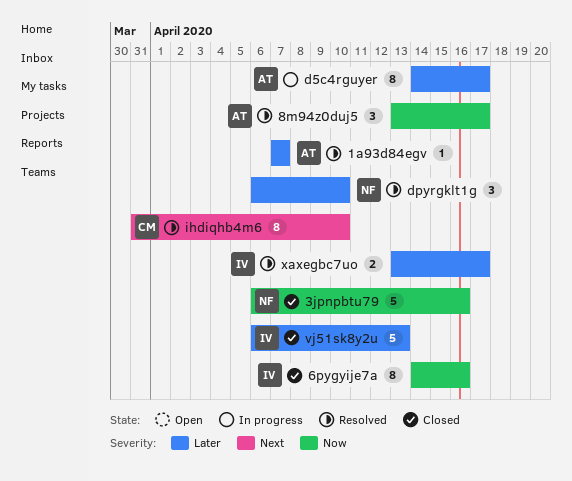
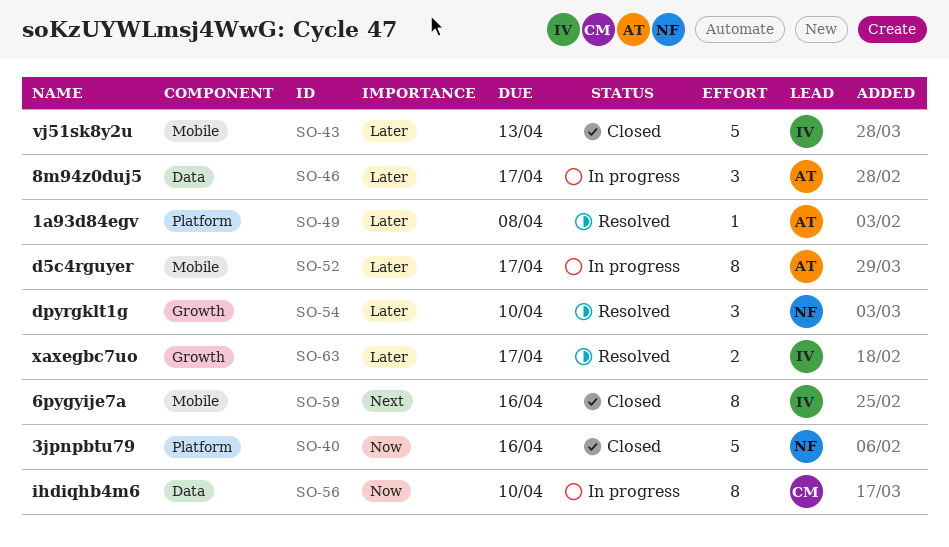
1a93d84egv, due: Apr 7 -> Apr 8
6pygyije7a, priority: Now -> Next
8m94z0duj5, status: Resolved -> In progress
8m94z0duj5, priority: Now -> Later
ihdiqhb4m6, status: Resolved -> In progress
ihdiqhb4m6, priority: Next -> Now

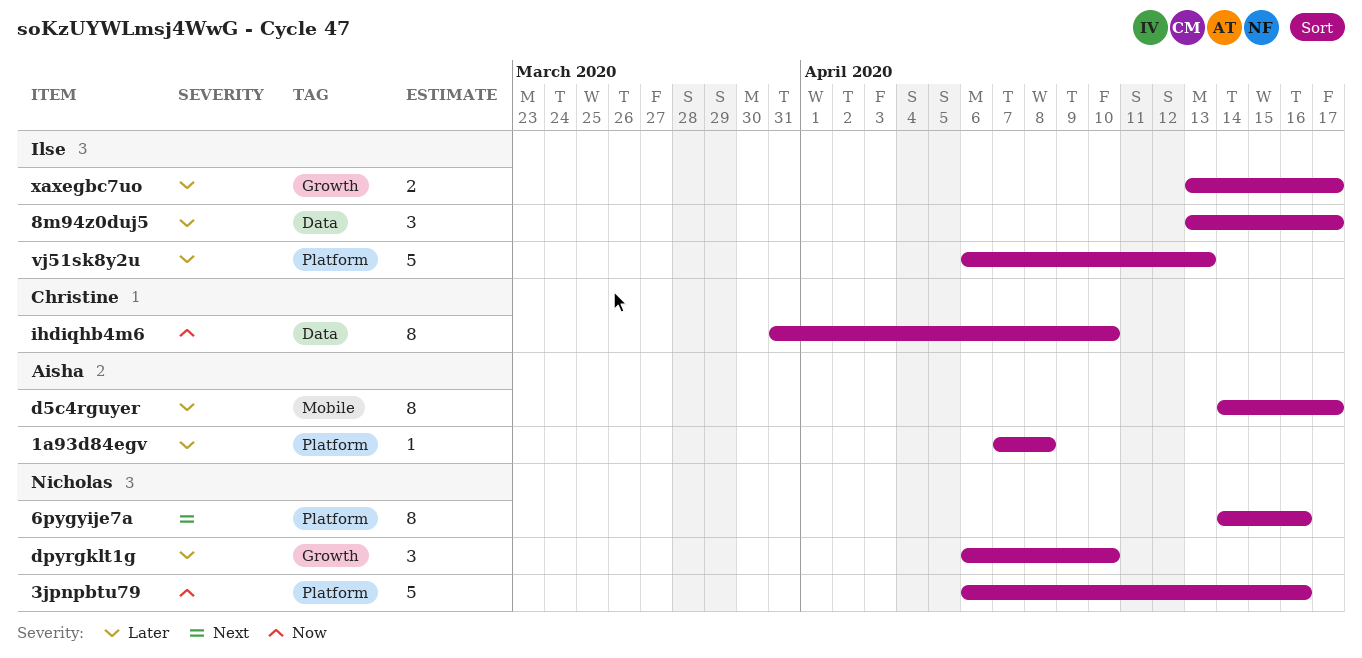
6pygyije7a, owner: Ilse -> Nicholas
6pygyije7a, label: Mobile -> Platform
8m94z0duj5, owner: Aisha -> Ilse
vj51sk8y2u, label: Mobile -> Platform

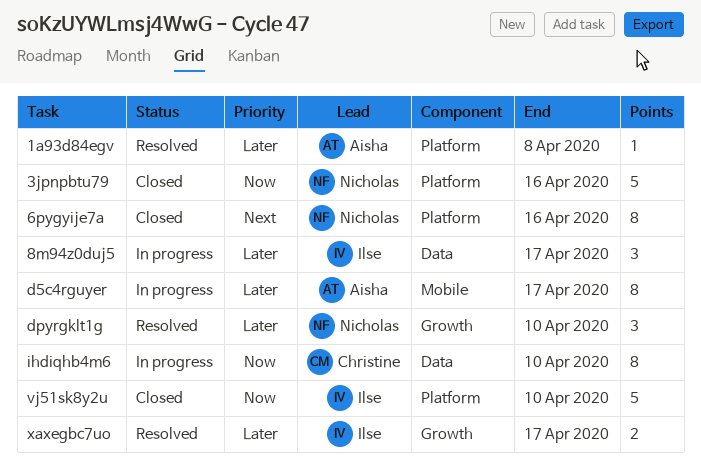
vj51sk8y2u, priority: Later -> Now
vj51sk8y2u, due: Apr 13 -> Apr 10

